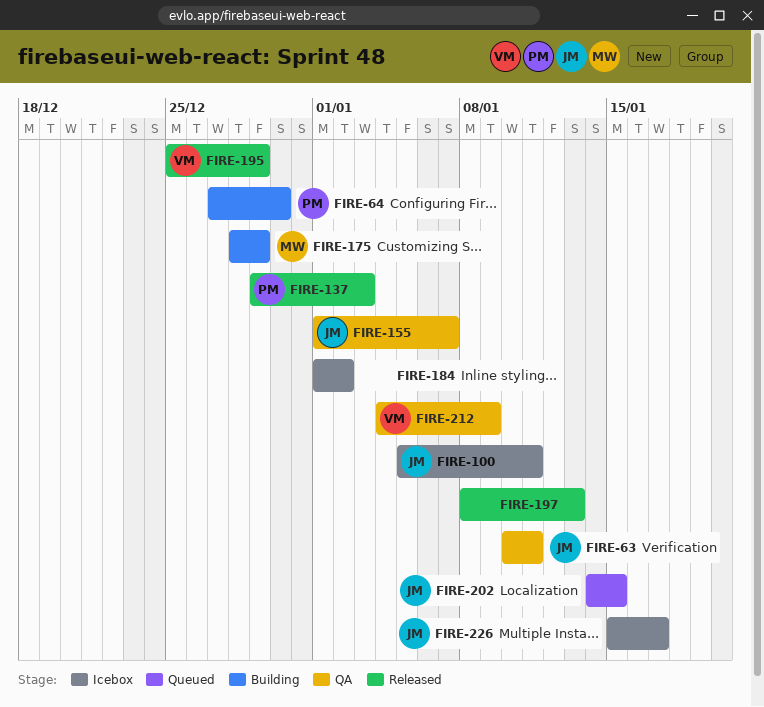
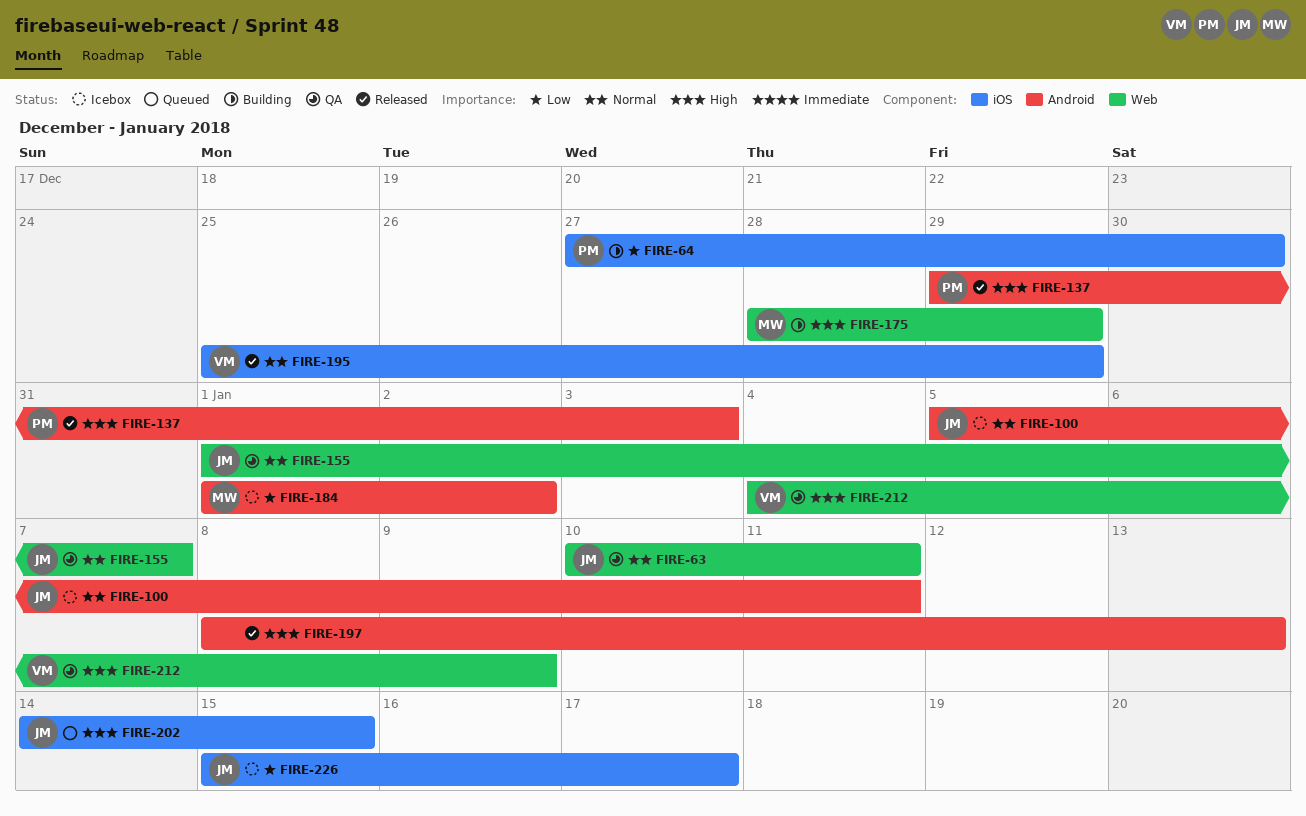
FIRE-184, owner: none -> MW

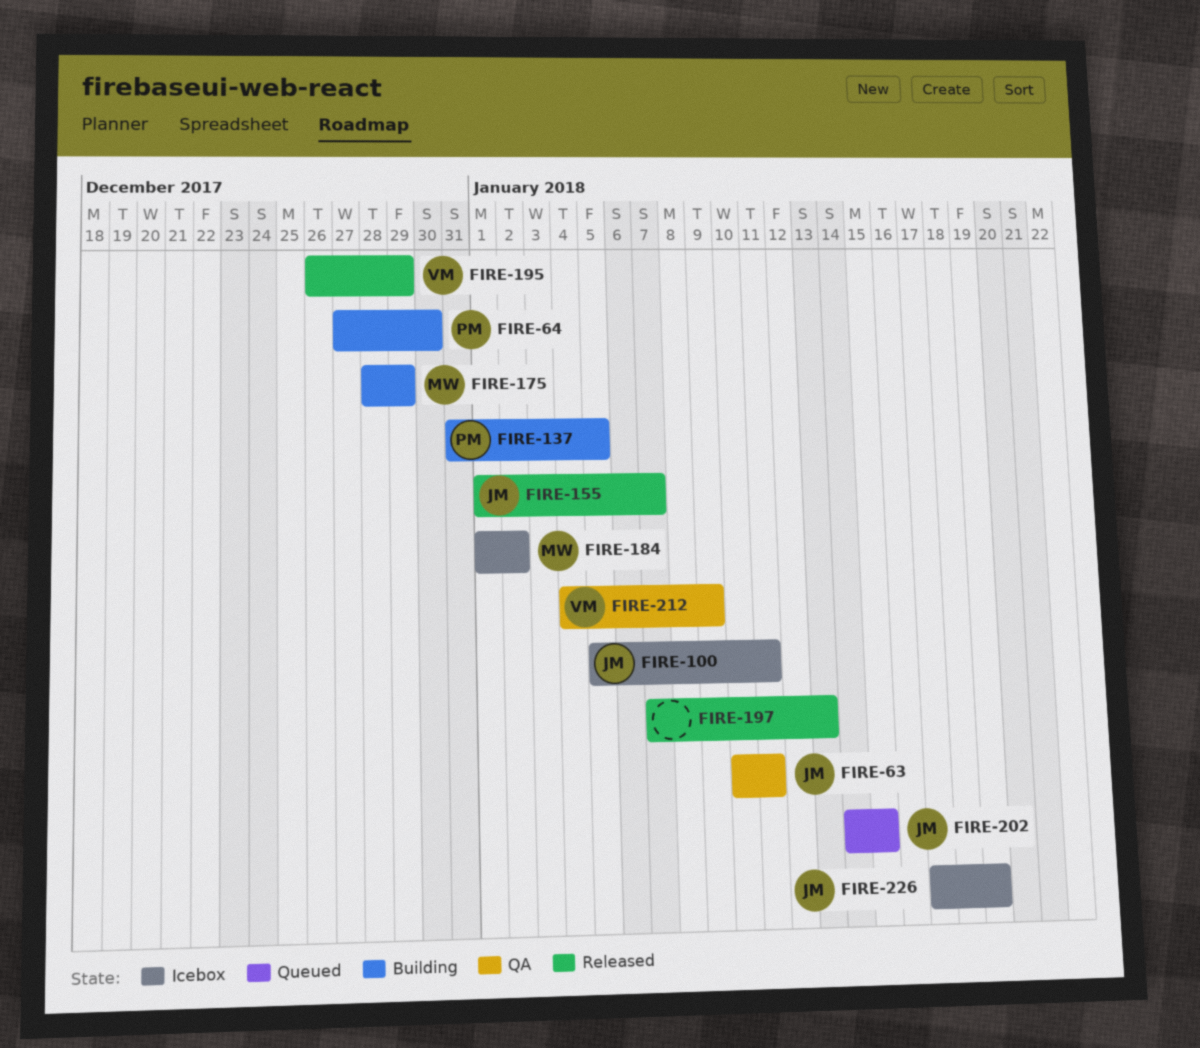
FIRE-137, status: Released -> Building
FIRE-137, start: Dec 29 -> Dec 31
FIRE-137, due: Jan 3 -> Jan 5
FIRE-155, status: QA -> Released
FIRE-195, start: Dec 25 -> Dec 26
FIRE-197, start: Jan 8 -> Jan 7
FIRE-226, start: Jan 15 -> Jan 17
FIRE-226, due: Jan 17 -> Jan 19

